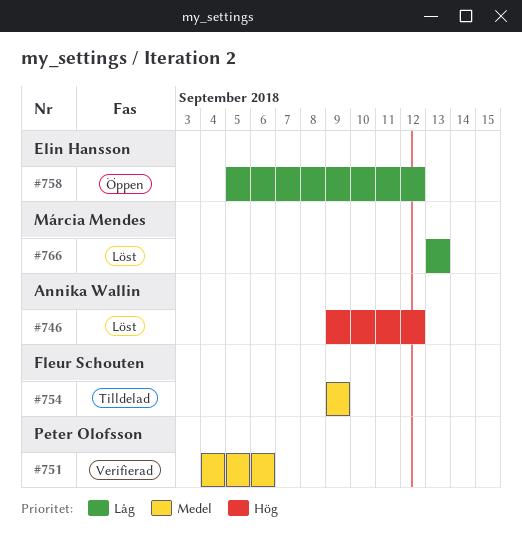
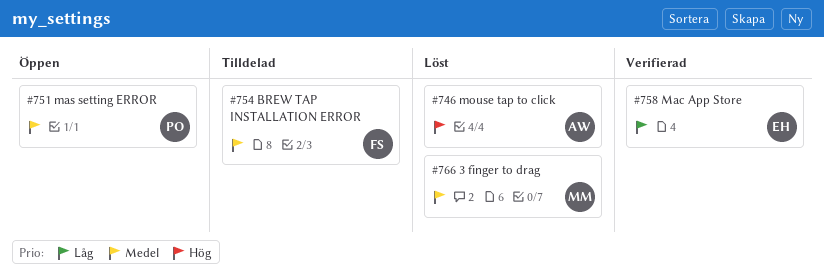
#751, status: Verifierad -> Öppen
#758, status: Öppen -> Verifierad
#766, priority: Låg -> Medel

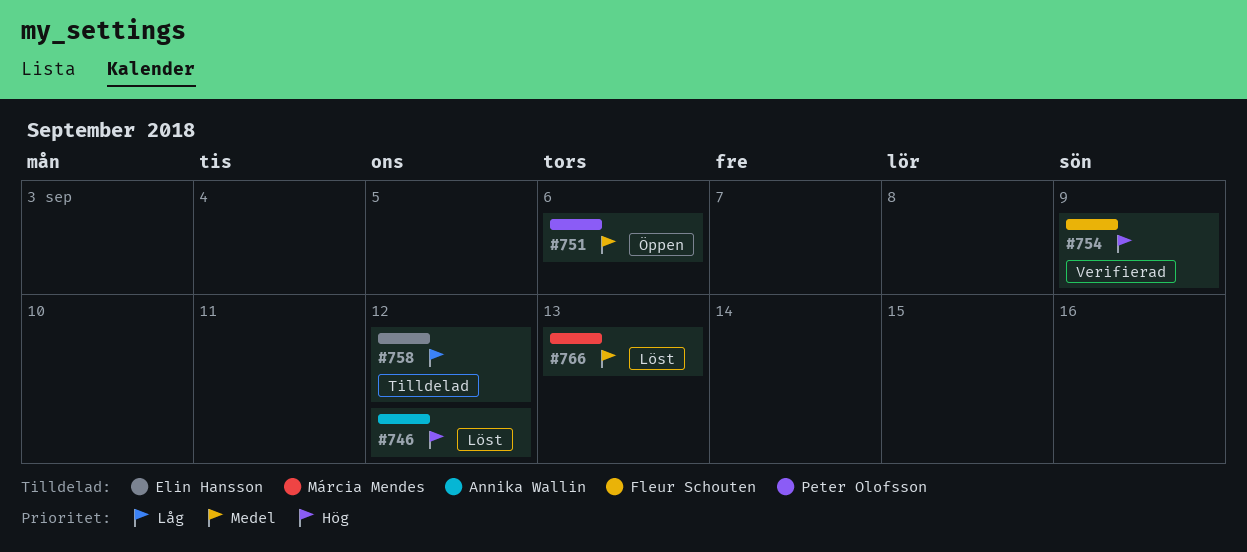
#754, status: Tilldelad -> Verifierad
#754, priority: Medel -> Hög
#758, status: Verifierad -> Tilldelad

